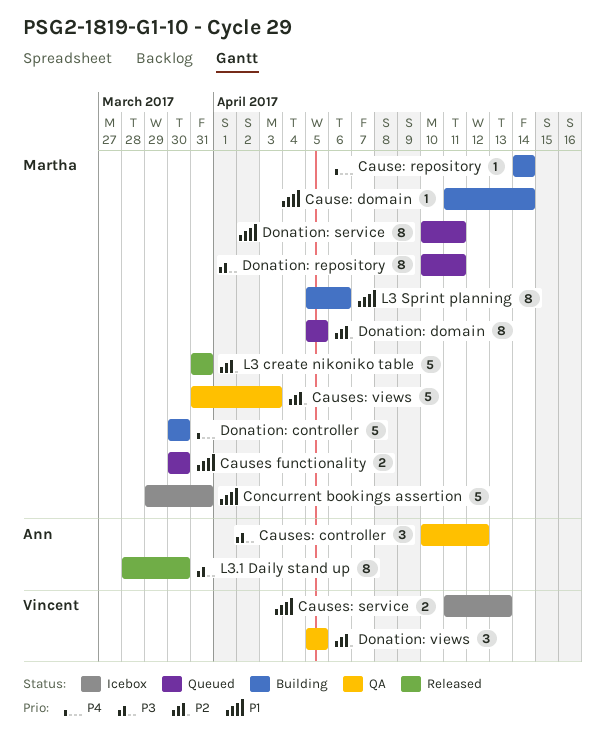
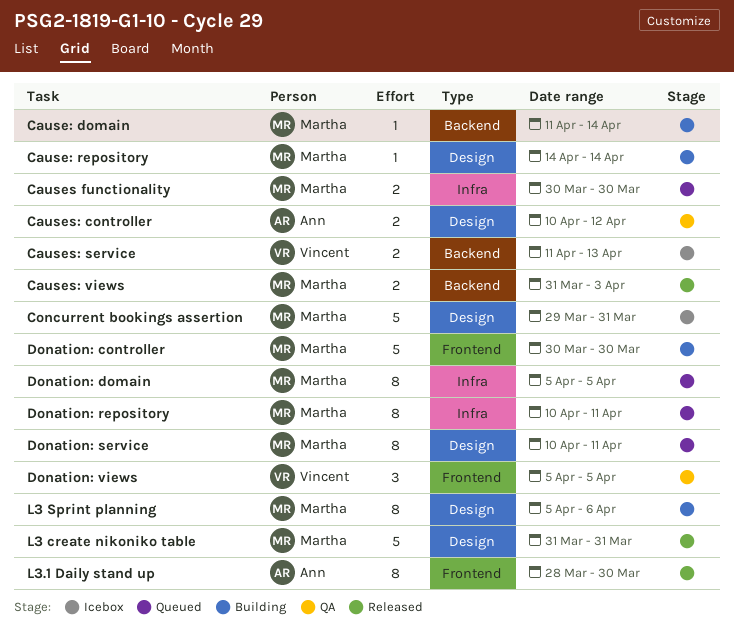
Causes: controller, estimate: 3 -> 2
Causes: views, status: QA -> Released
Causes: views, estimate: 5 -> 2

